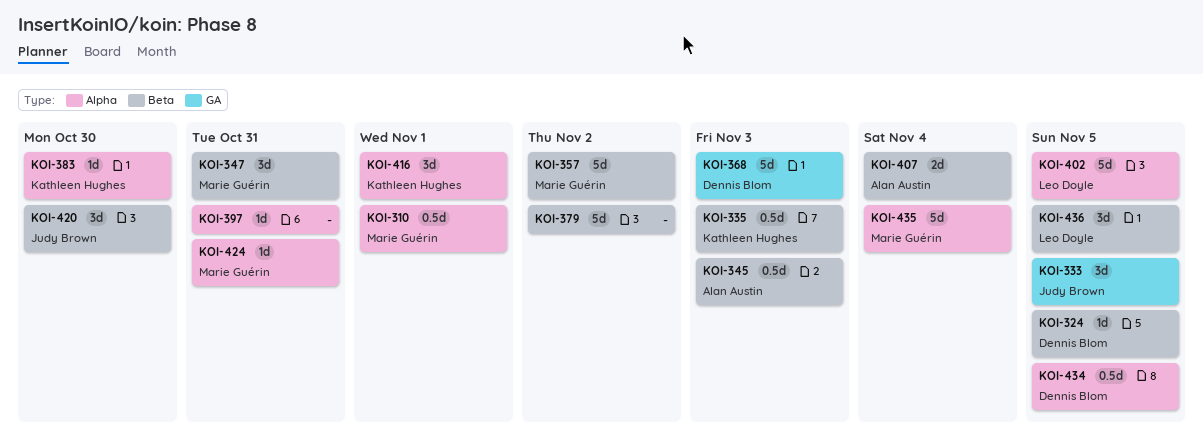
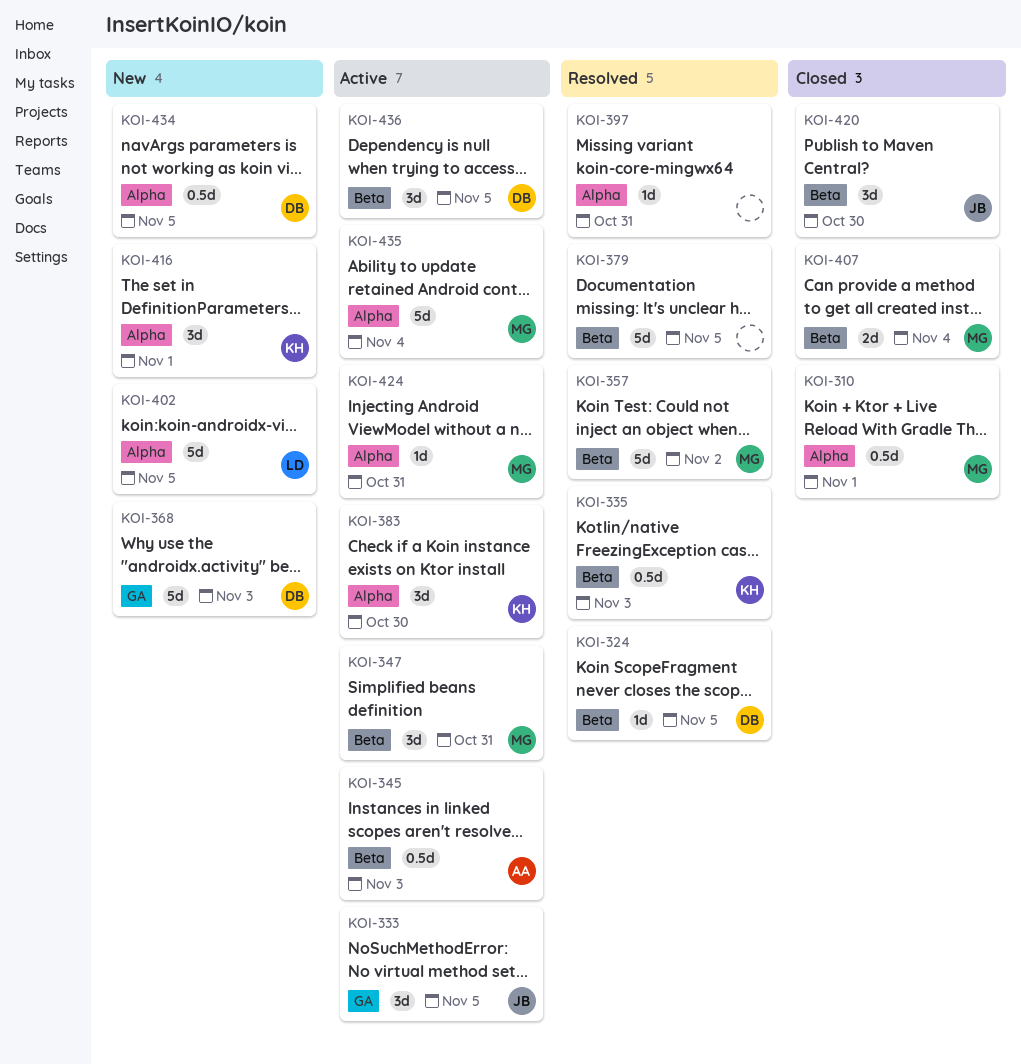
KOI-379, due: Nov 2 -> Nov 5
KOI-383, estimate: 1d -> 3d
KOI-407, owner: Alan Austin -> Marie Guérin
KOI-436, owner: Leo Doyle -> Dennis Blom

